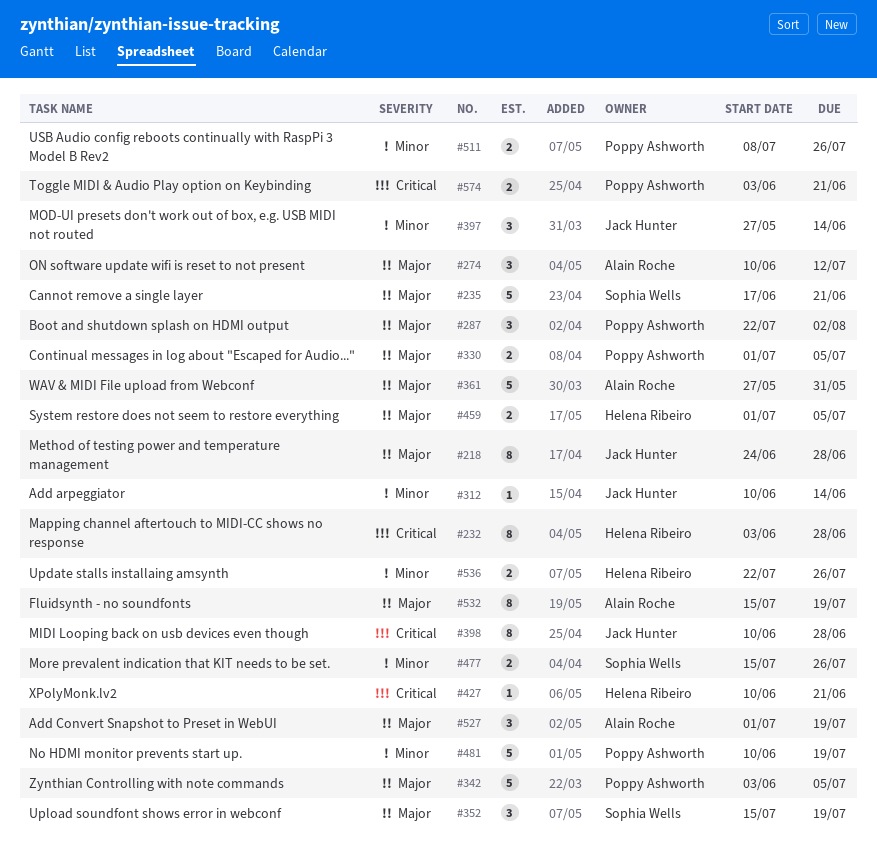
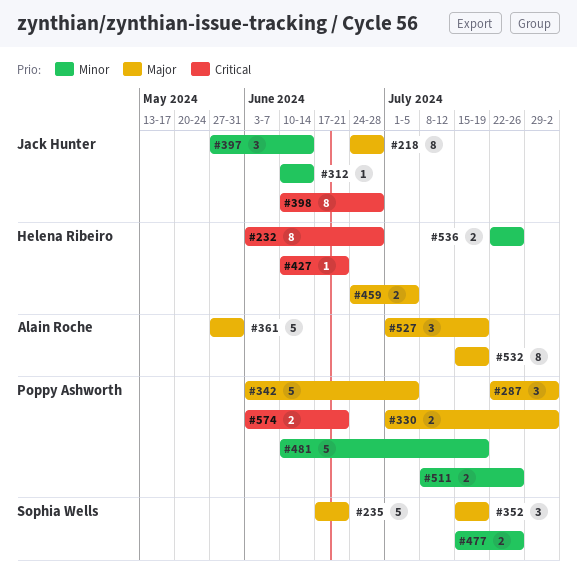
#274: present -> none
#330, due: Jul 5 -> Aug 2
#459, start: Jul 1 -> Jun 24

